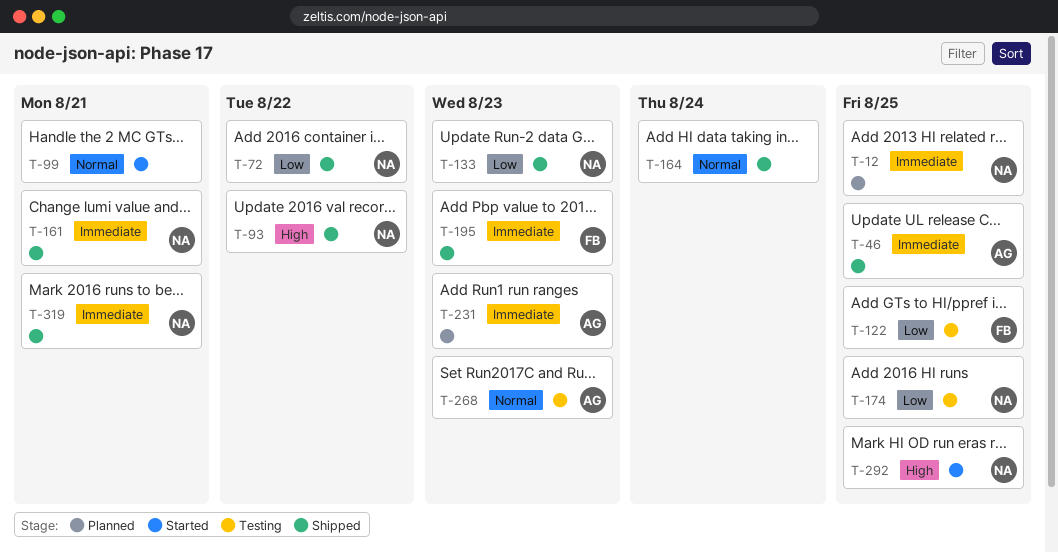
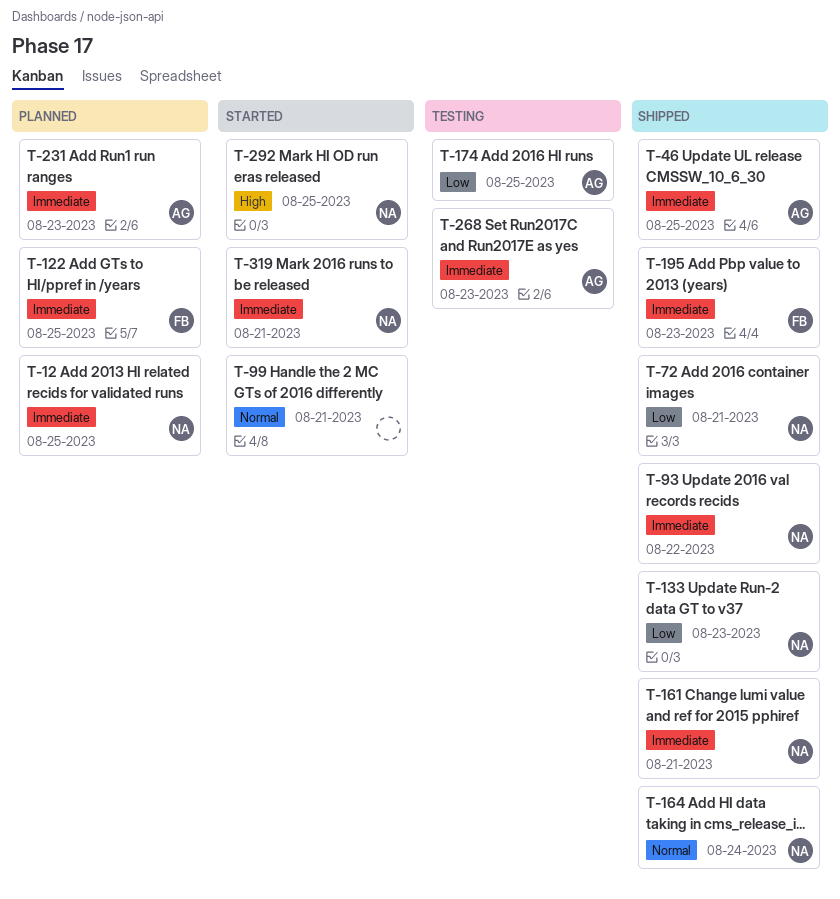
T-72, due: Aug 22 -> Aug 21
T-93, priority: High -> Immediate
T-122, status: Testing -> Planned
T-122, priority: Low -> Immediate
T-164, owner: none -> NA
T-174, owner: NA -> AG
T-268, priority: Normal -> Immediate
T-319, status: Shipped -> Started

